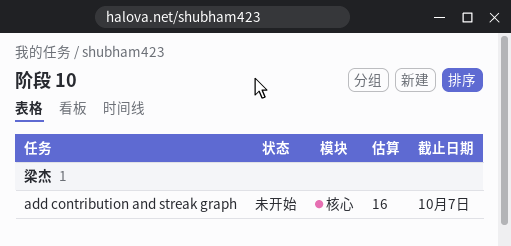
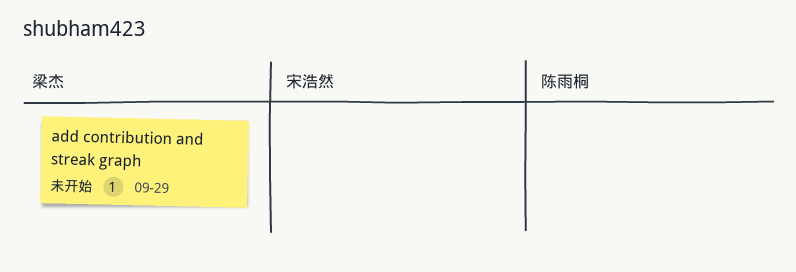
add contribution and streak graph, estimate: 16 -> 1
add contribution and streak graph, due: Oct 7 -> Sep 29

